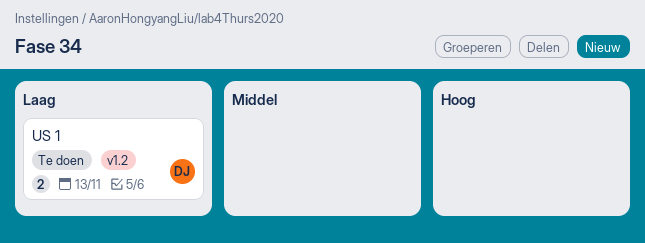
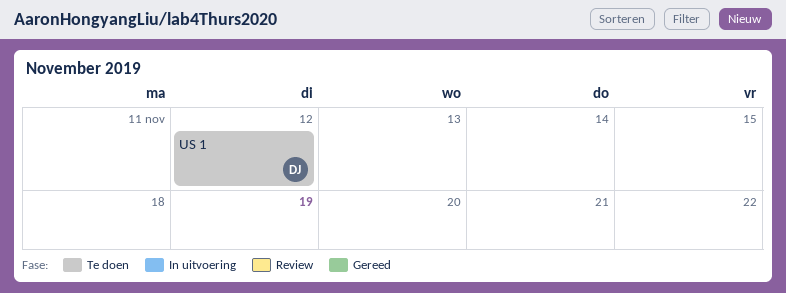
US 1, due: Nov 13 -> Nov 12

